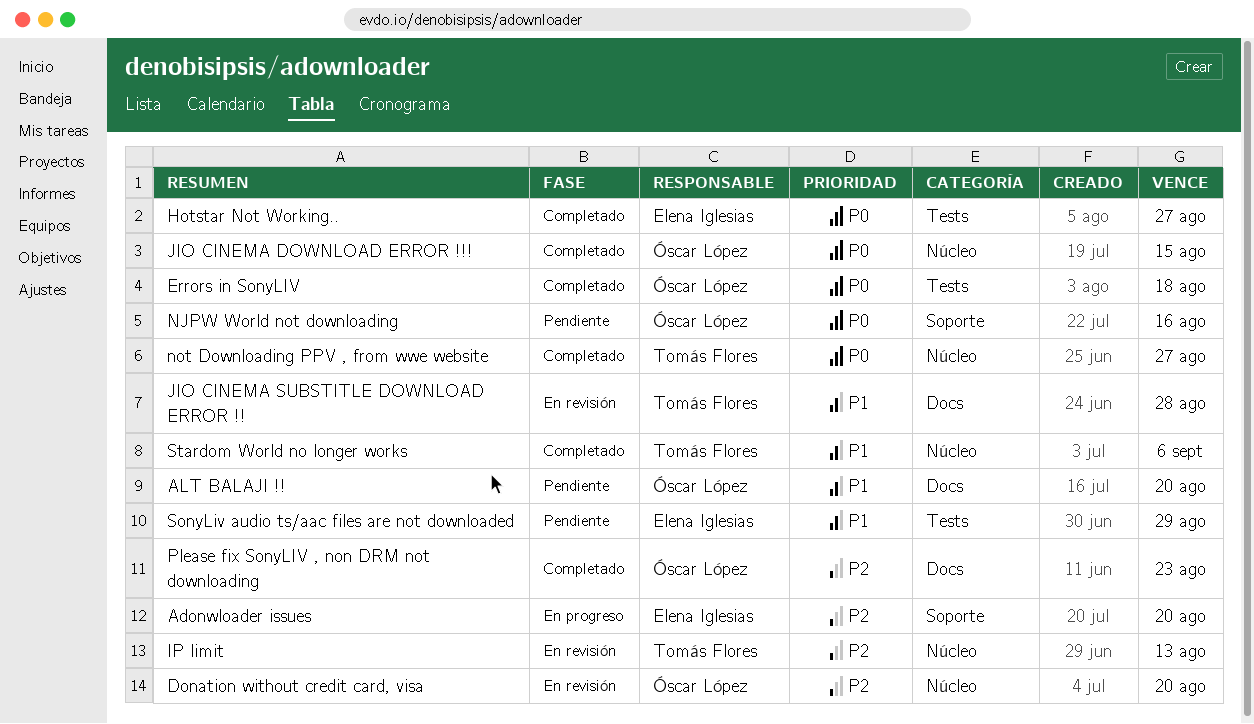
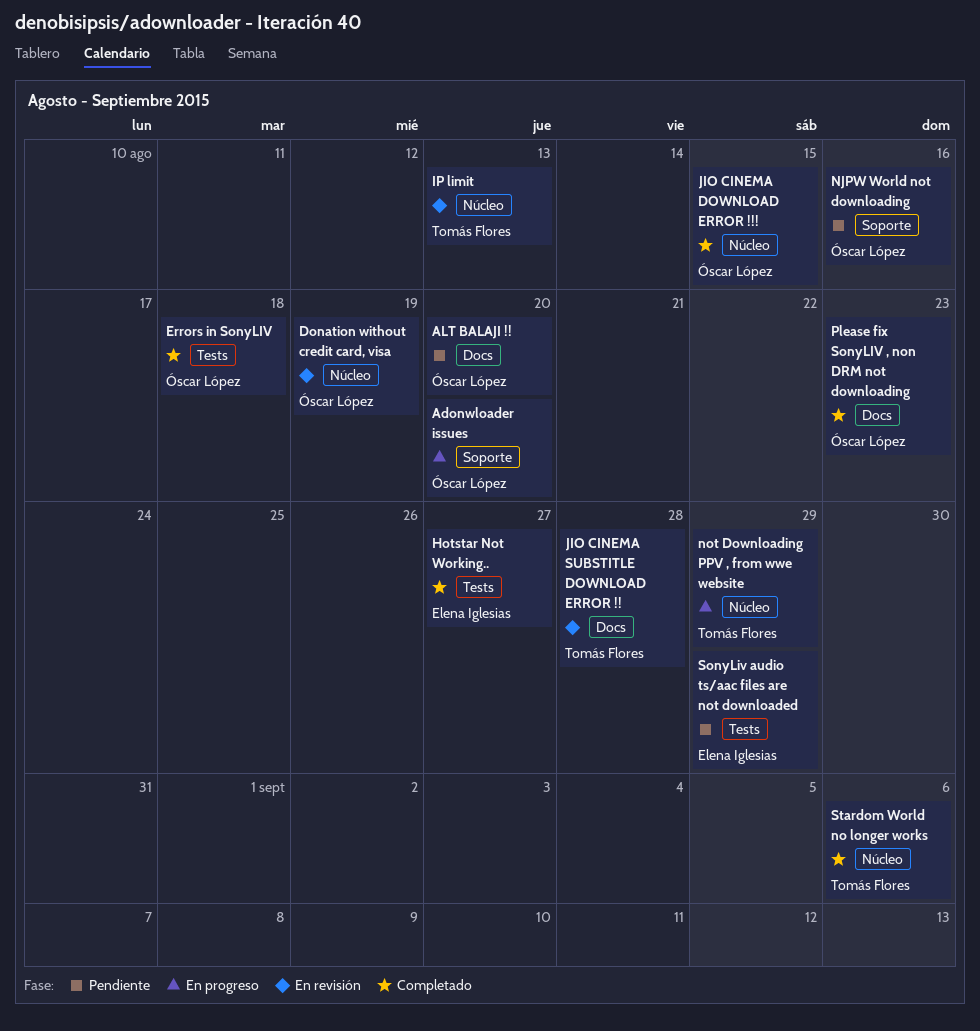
Adonwloader issues, owner: Elena Iglesias -> Óscar López
Donation without credit card, visa, due: Aug 20 -> Aug 19
not Downloading PPV , from wwe website, status: Completado -> En progreso
not Downloading PPV , from wwe website, due: Aug 27 -> Aug 29

